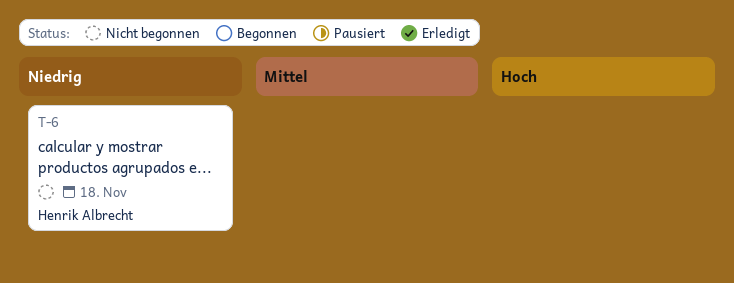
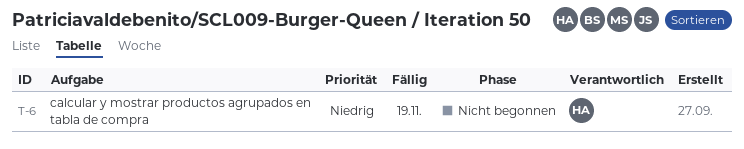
T-6, due: Nov 18 -> Nov 19

